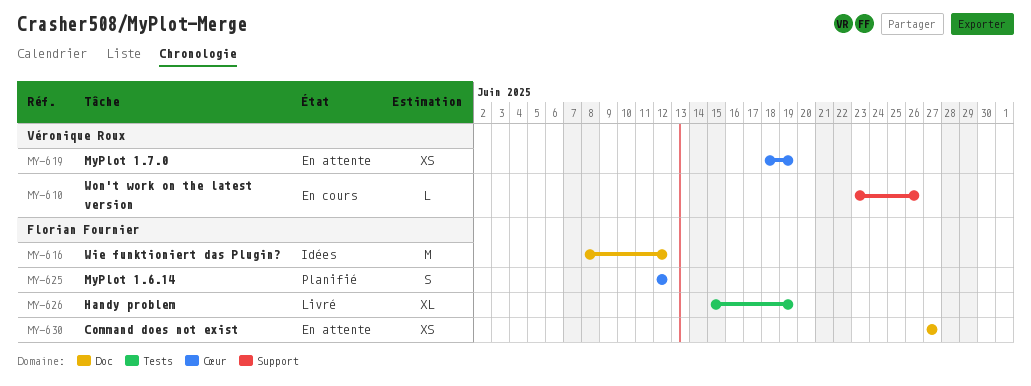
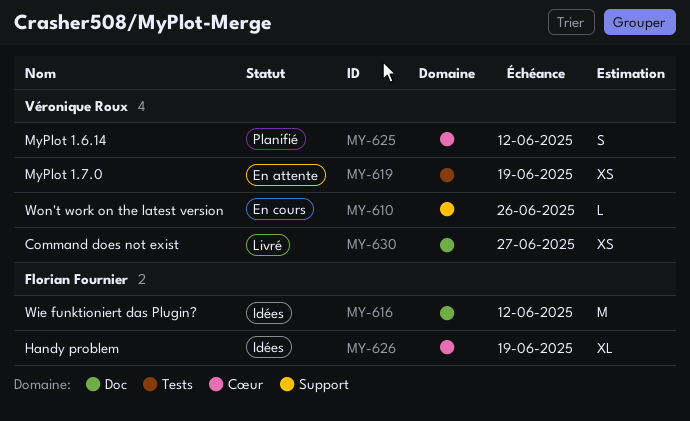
MY-619, label: Cœur -> Tests
MY-625, owner: Florian Fournier -> Véronique Roux
MY-626, status: Livré -> Idées
MY-626, label: Tests -> Cœur
MY-630, status: En attente -> Livré
MY-630, owner: Florian Fournier -> Véronique Roux

